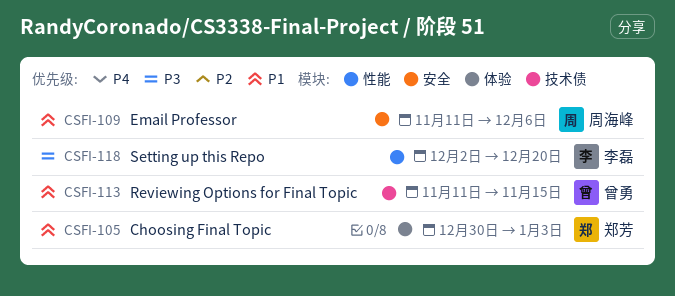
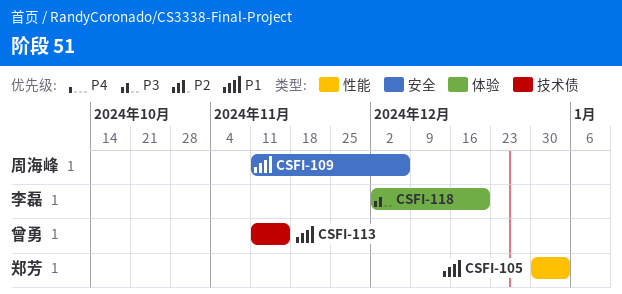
CSFI-105, label: 体验 -> 性能
CSFI-118, label: 性能 -> 体验

